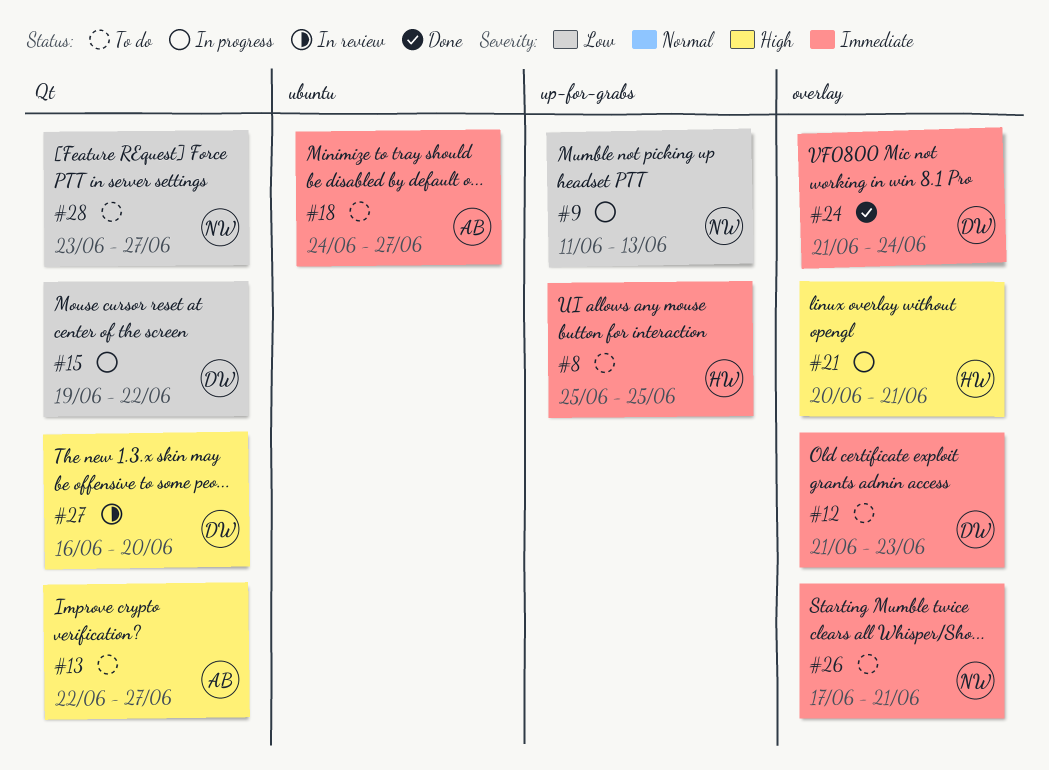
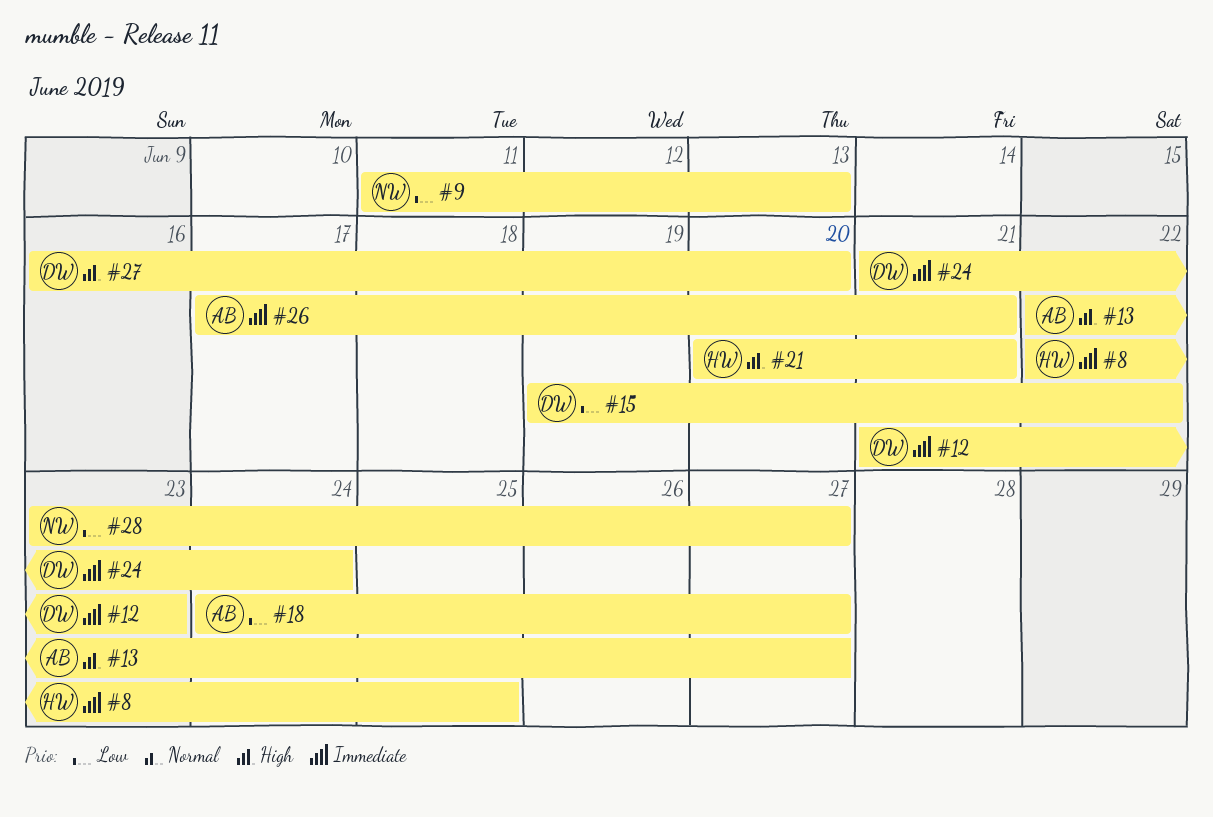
#8, start: Jun 25 -> Jun 22
#18, priority: Immediate -> Low
#26, owner: NW -> AB

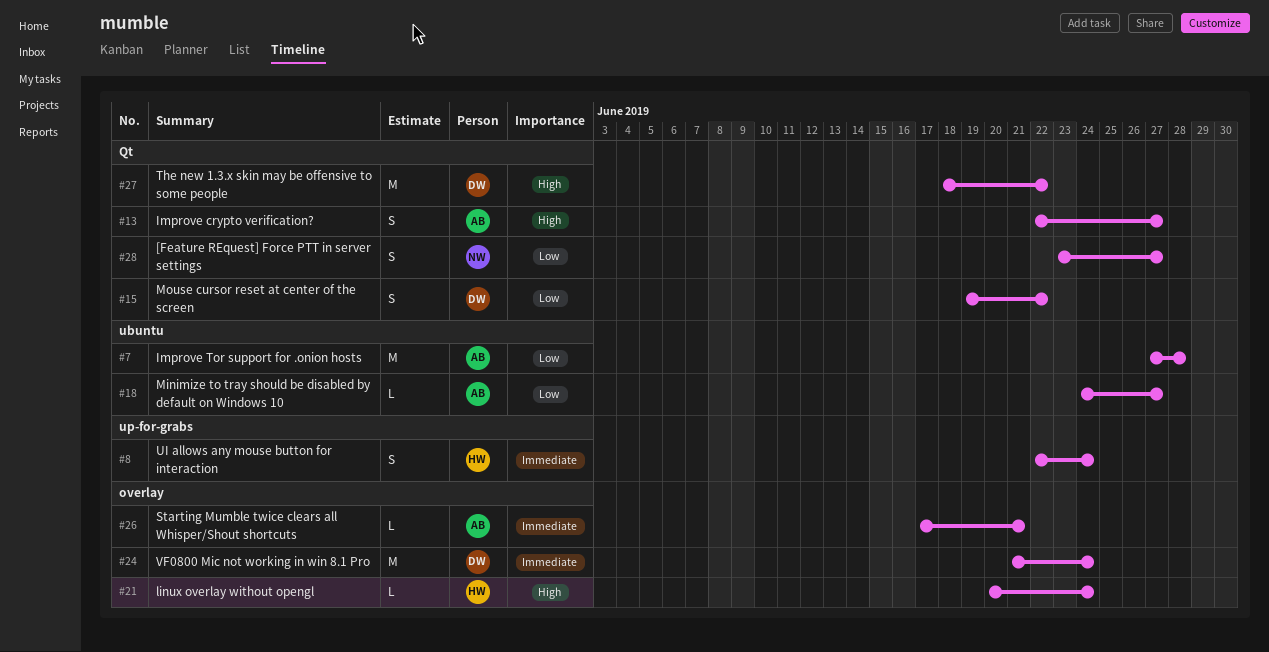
#7: none -> present
#8, due: Jun 25 -> Jun 24
#9: present -> none
#12: present -> none
#21, due: Jun 21 -> Jun 24
#27, start: Jun 16 -> Jun 18
#27, due: Jun 20 -> Jun 22

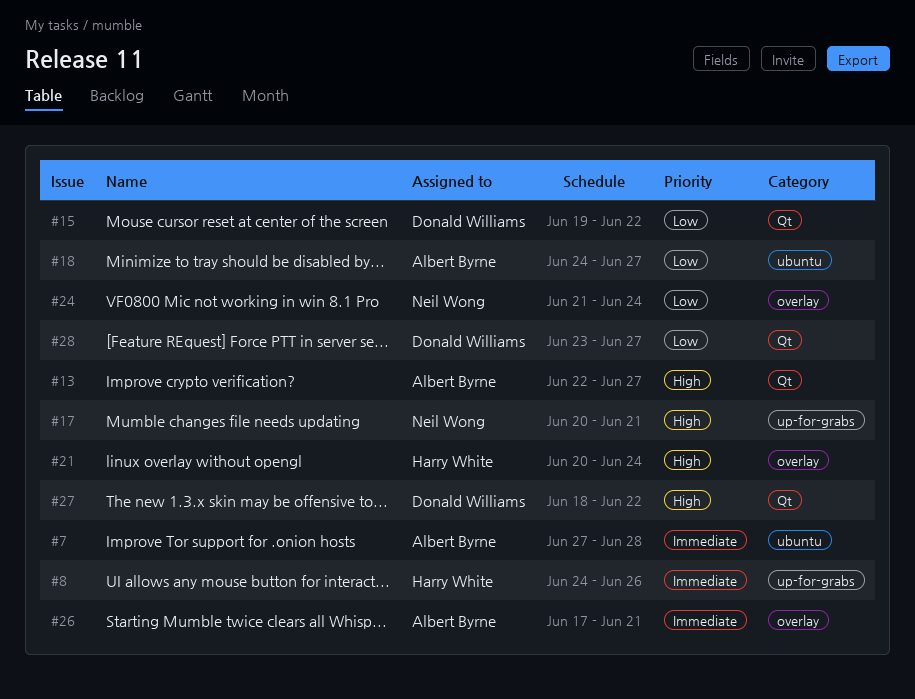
#7, priority: Low -> Immediate
#8, start: Jun 22 -> Jun 24
#8, due: Jun 24 -> Jun 26
#17: none -> present
#24, owner: Donald Williams -> Neil Wong
#24, priority: Immediate -> Low
#28, owner: Neil Wong -> Donald Williams

